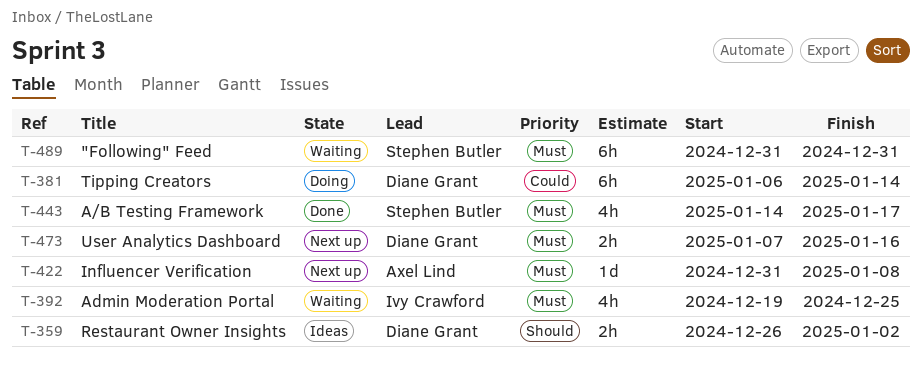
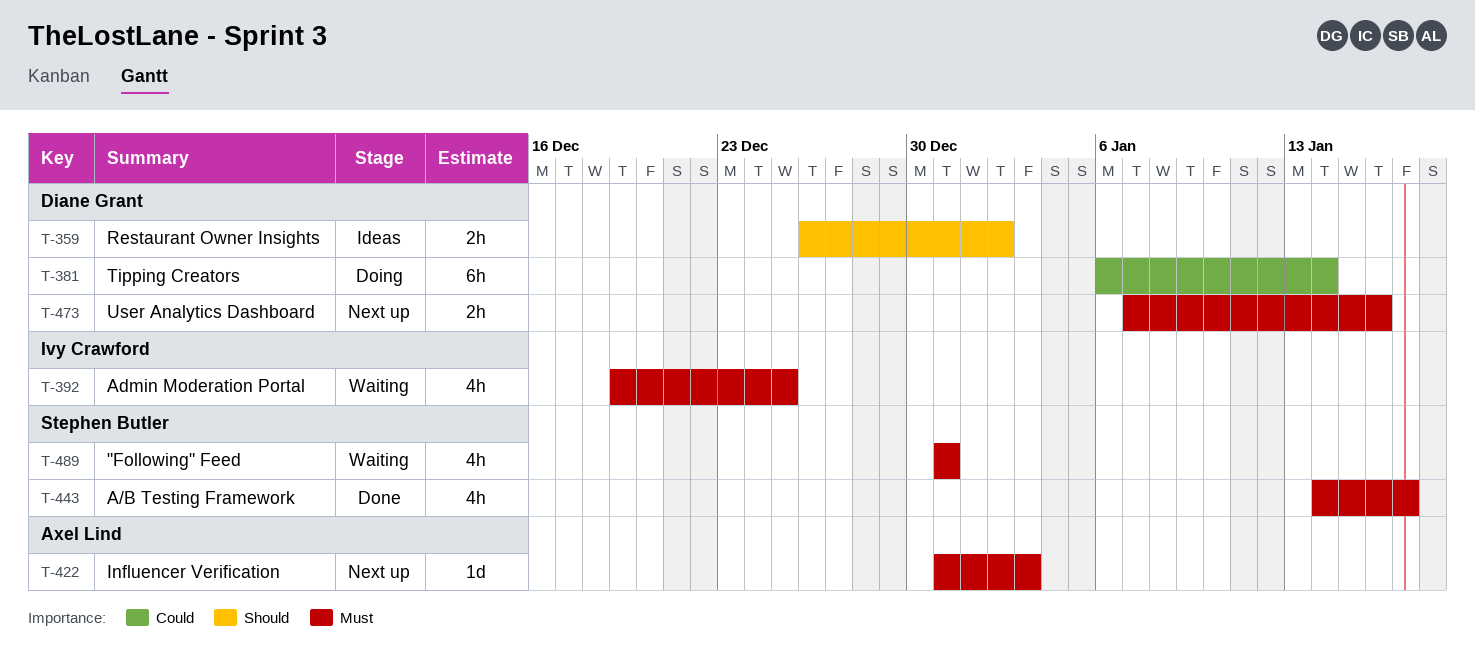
T-422, due: Jan 8 -> Jan 3
T-489, estimate: 6h -> 4h

